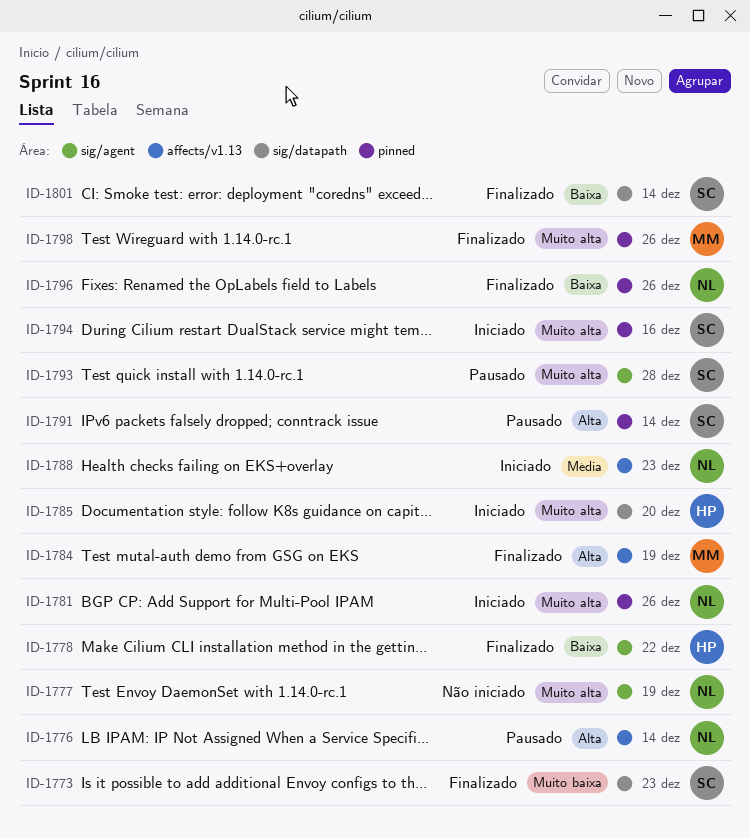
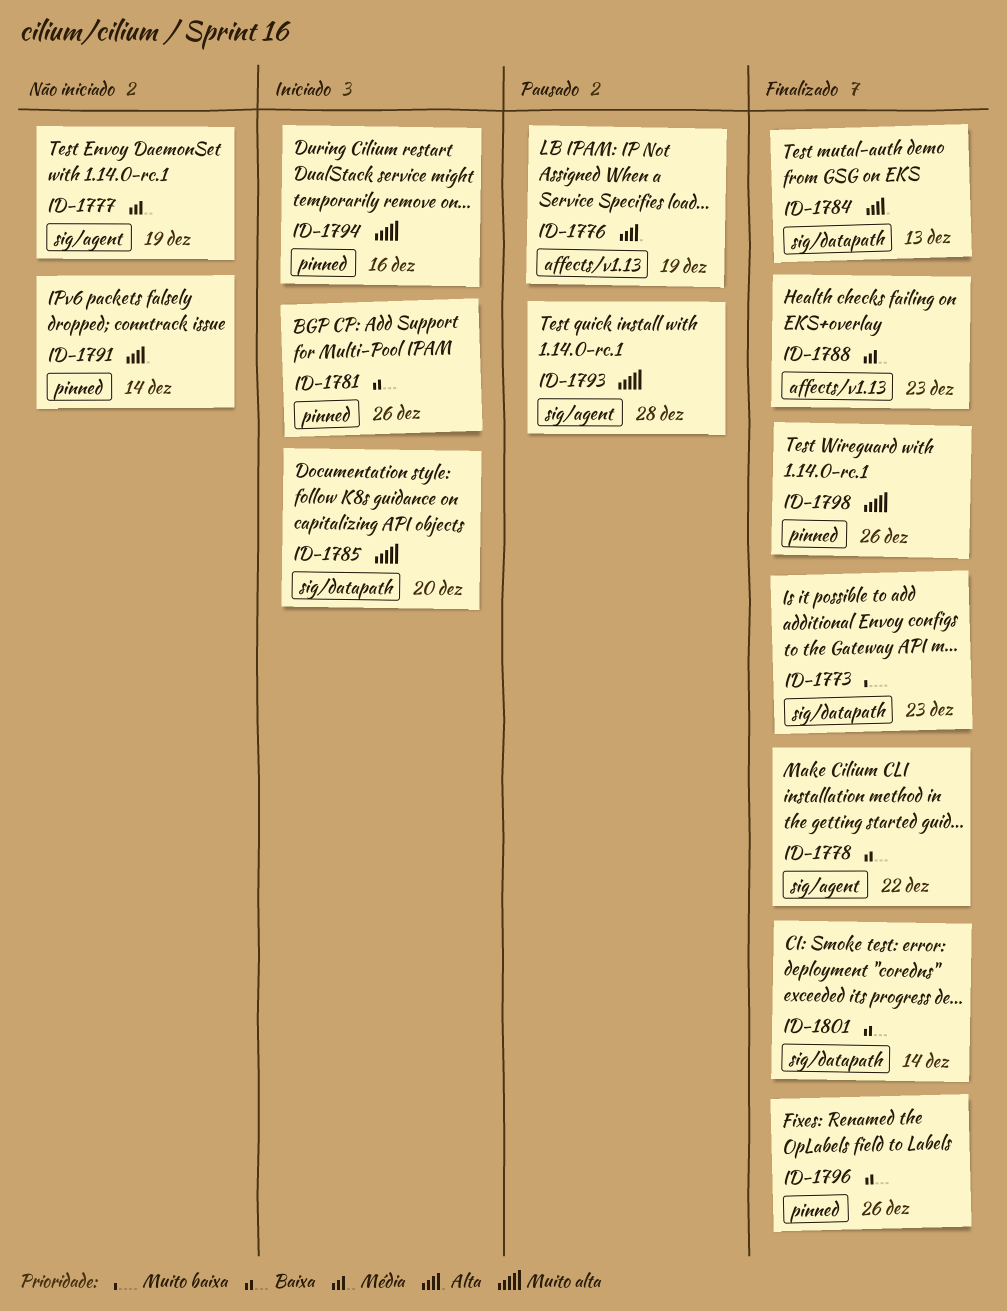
ID-1776, due: Dec 14 -> Dec 19
ID-1777, priority: Muito alta -> Média
ID-1781, priority: Muito alta -> Baixa
ID-1784, label: affects/v1.13 -> sig/datapath
ID-1784, due: Dec 19 -> Dec 13
ID-1788, status: Iniciado -> Finalizado
ID-1791, status: Pausado -> Não iniciado

